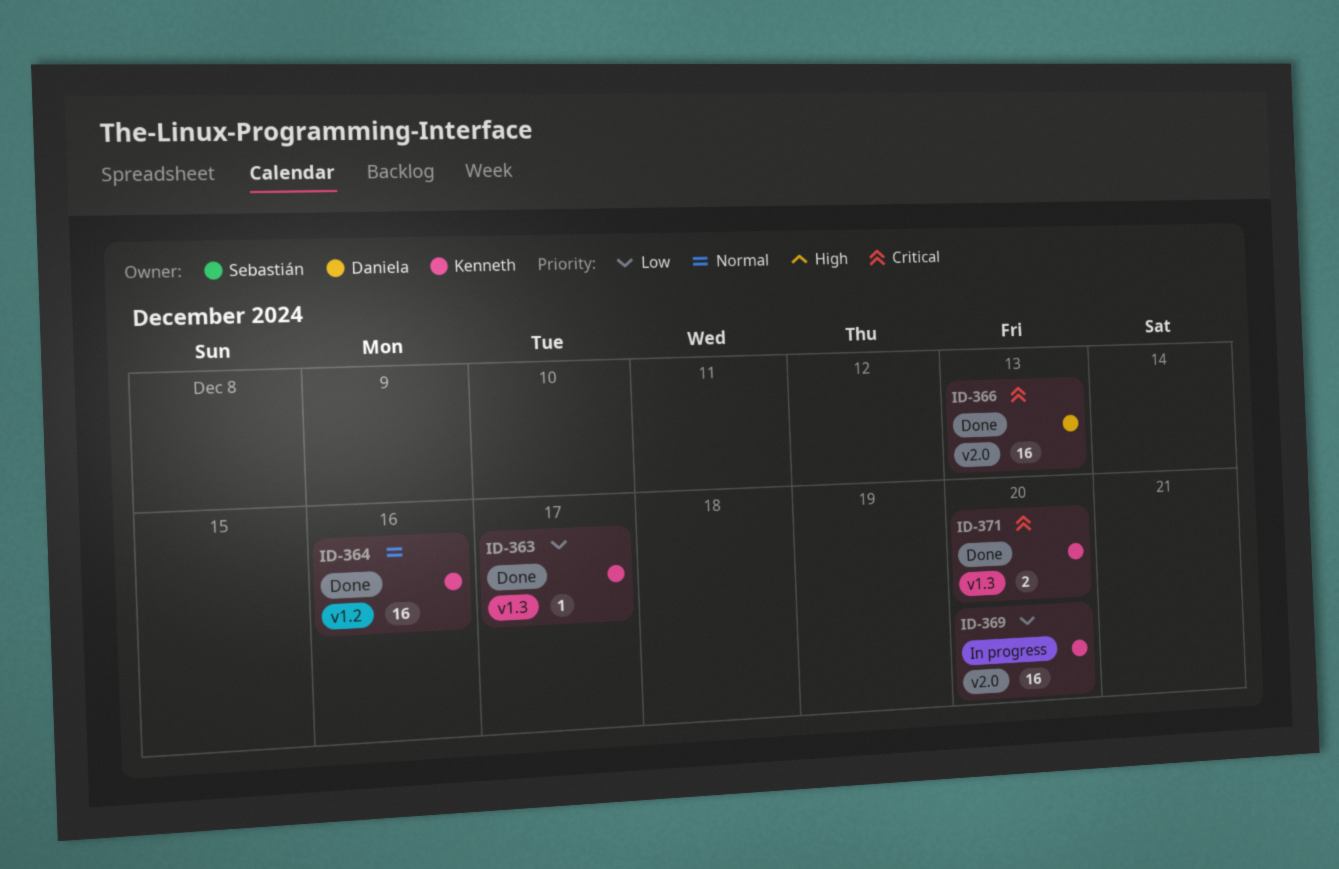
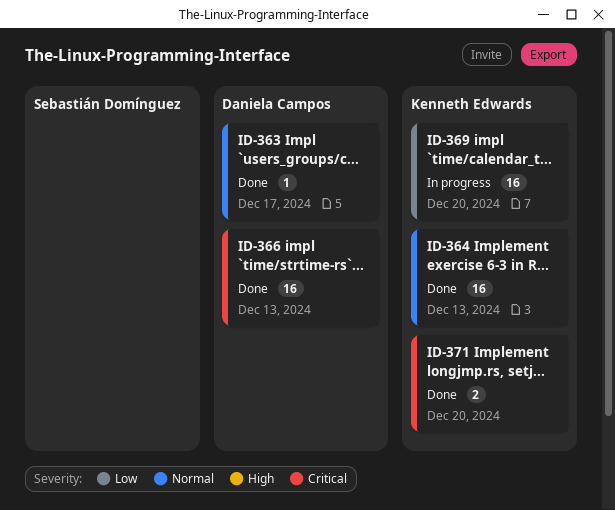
ID-363, owner: Kenneth Edwards -> Daniela Campos
ID-363, priority: Low -> Normal
ID-364, due: Dec 16 -> Dec 13

